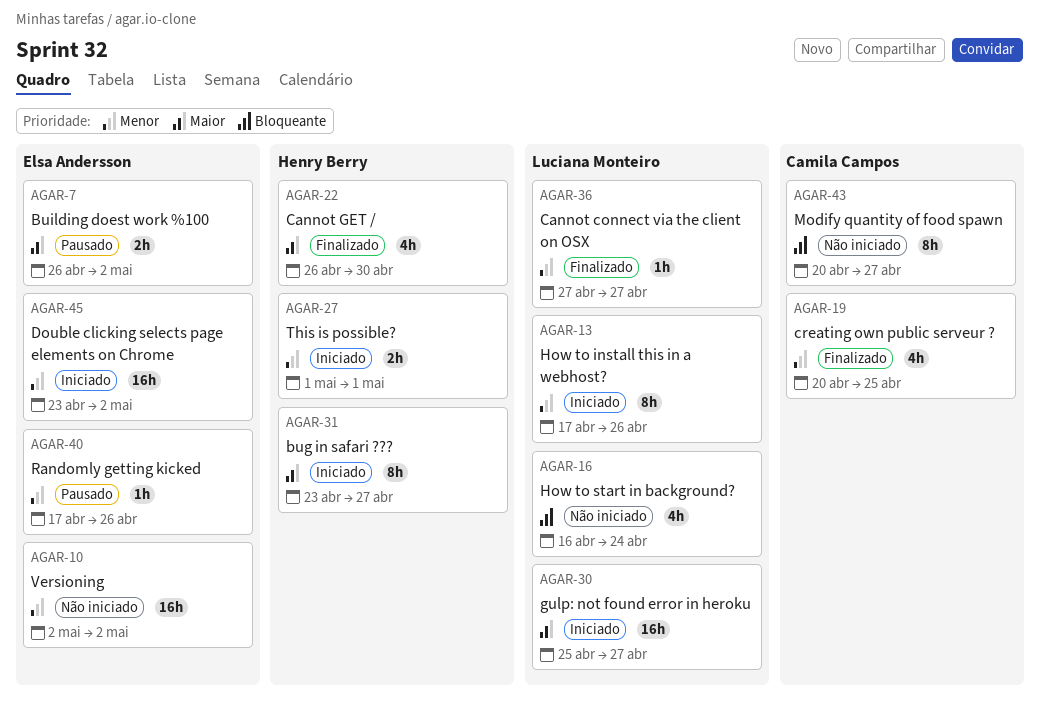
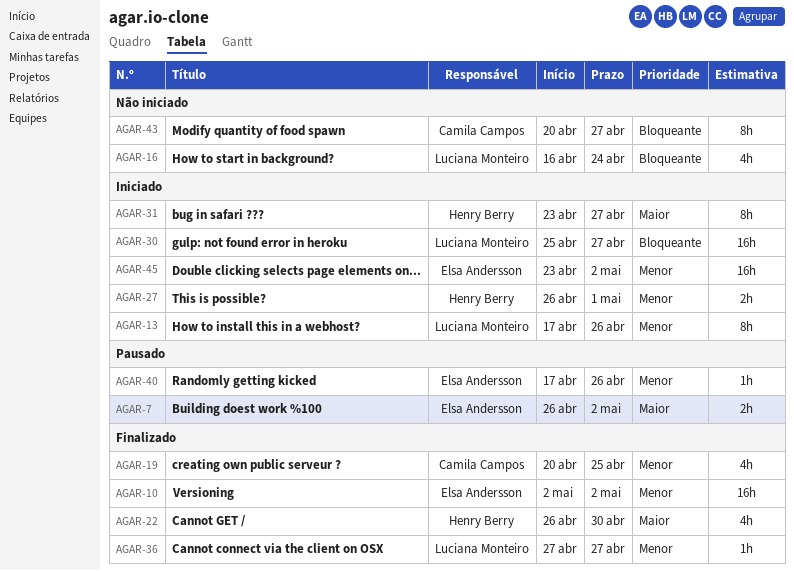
AGAR-10, status: Não iniciado -> Finalizado
AGAR-27, start: May 1 -> Apr 26
AGAR-30, priority: Maior -> Bloqueante

